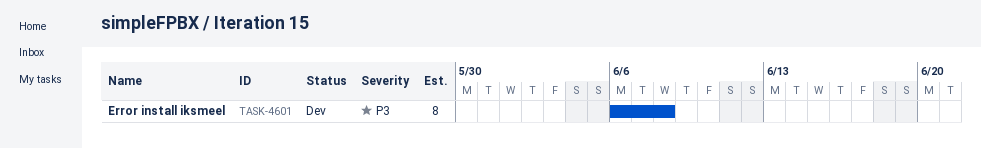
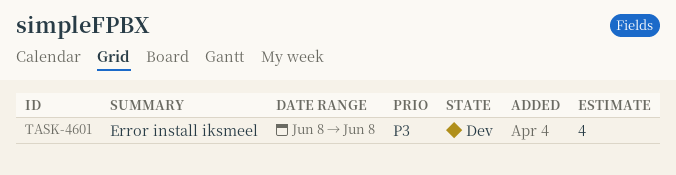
TASK-4601, estimate: 8 -> 4
TASK-4601, start: Jun 6 -> Jun 8

